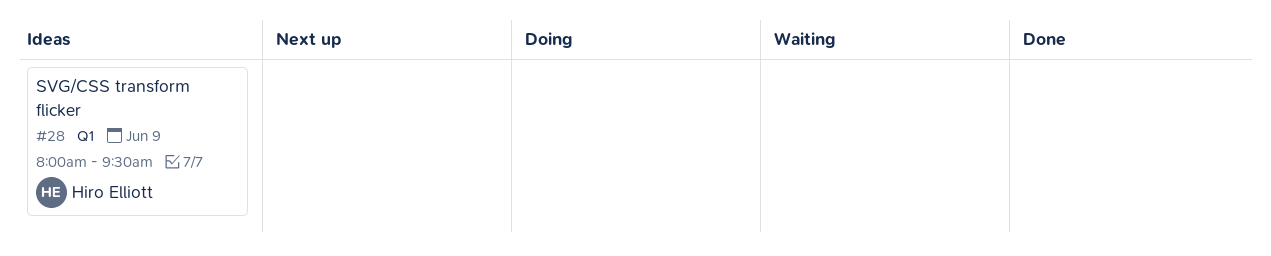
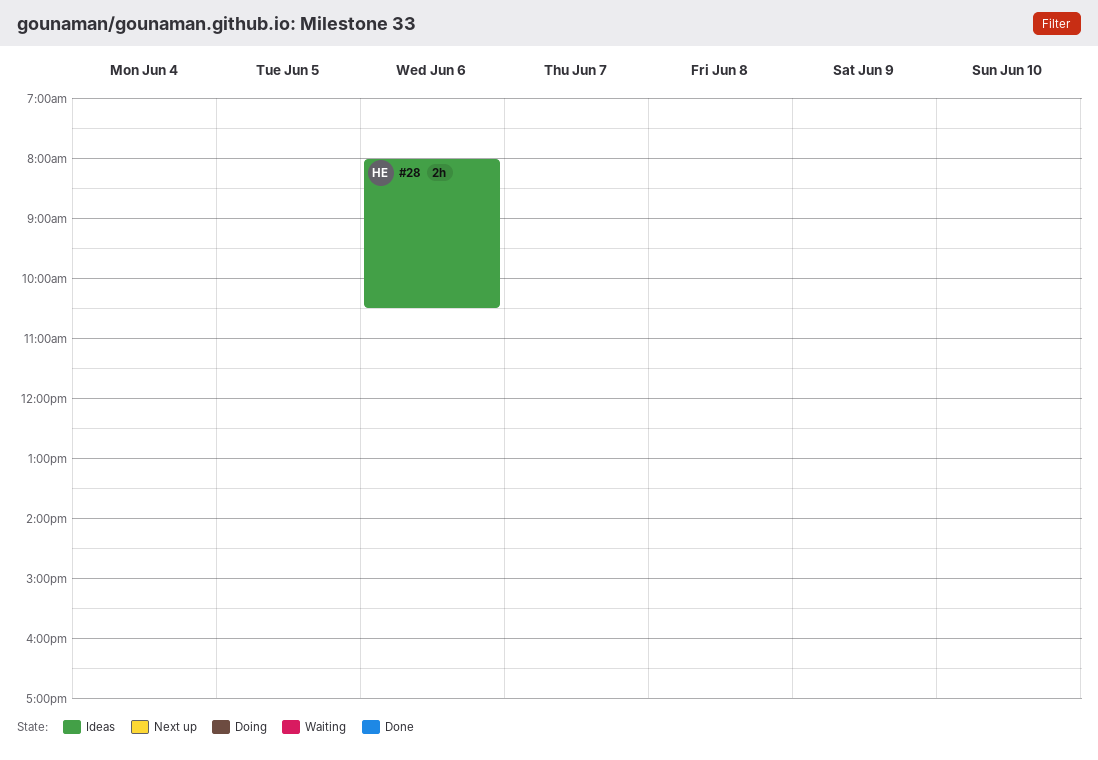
#28, day: Jun 9 -> Jun 6
#28, ends: 09:30 -> 10:30

